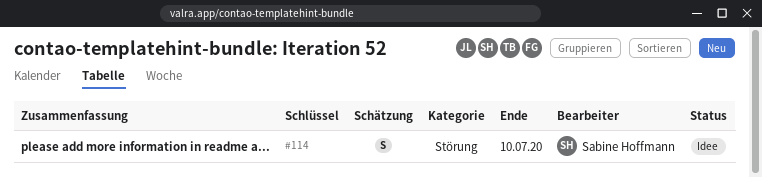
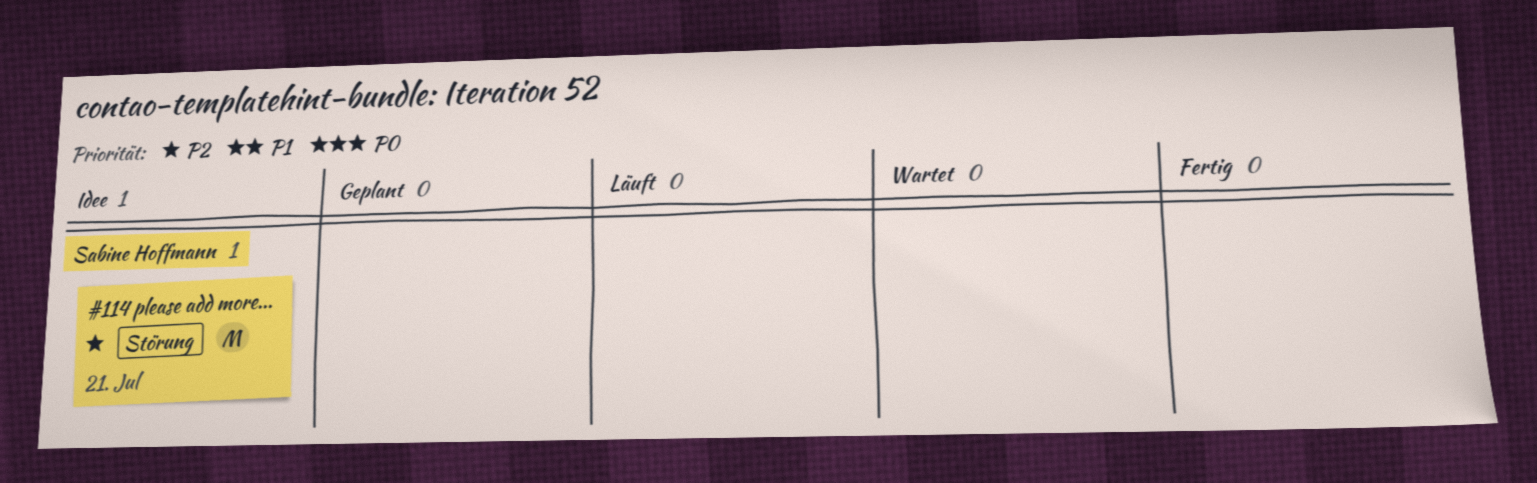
#114, estimate: S -> M
#114, due: Jul 10 -> Jul 21

